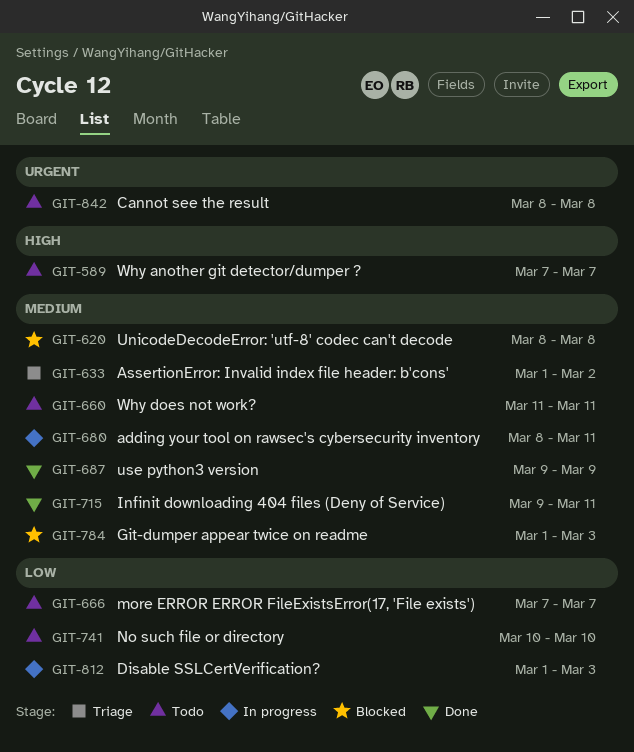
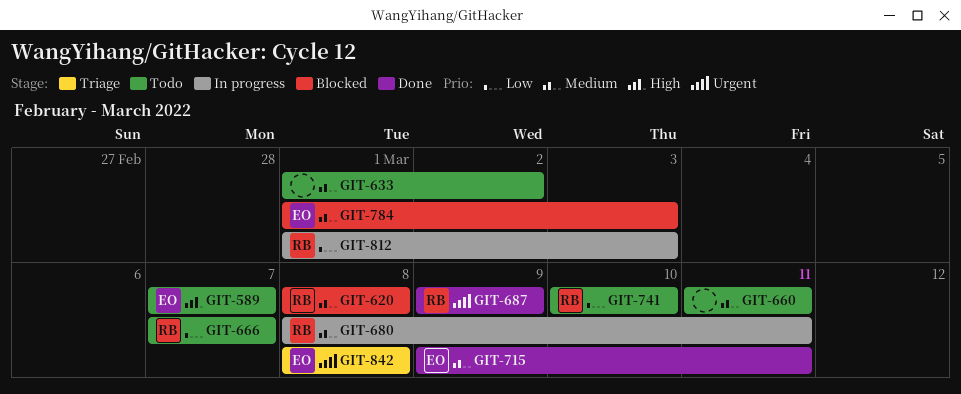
GIT-633, status: Triage -> Todo
GIT-687, priority: Medium -> Urgent
GIT-842, status: Todo -> Triage

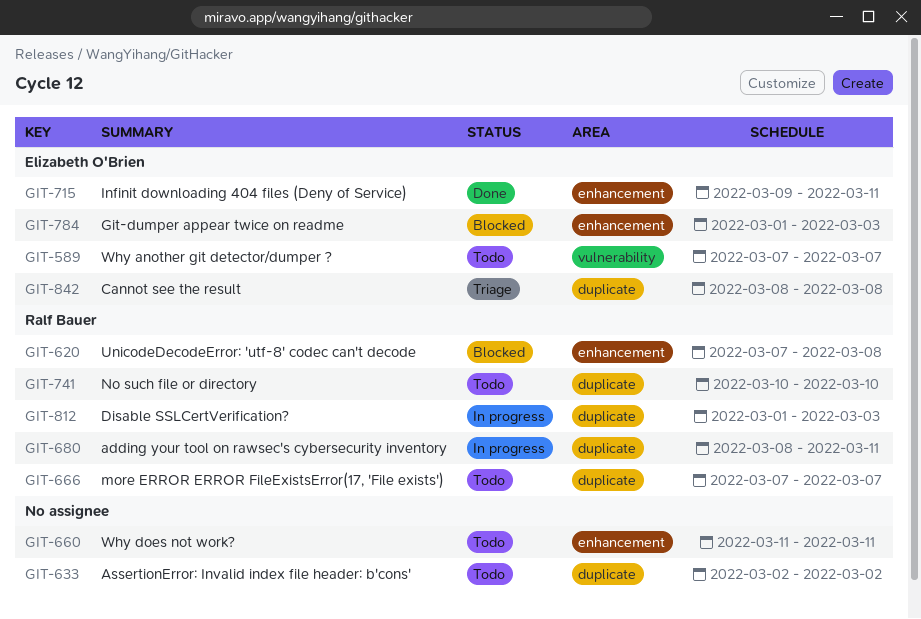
GIT-620, start: Mar 8 -> Mar 7
GIT-633, start: Mar 1 -> Mar 2
GIT-687: present -> none

